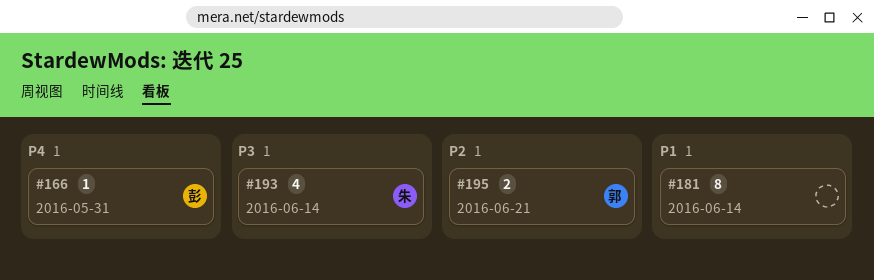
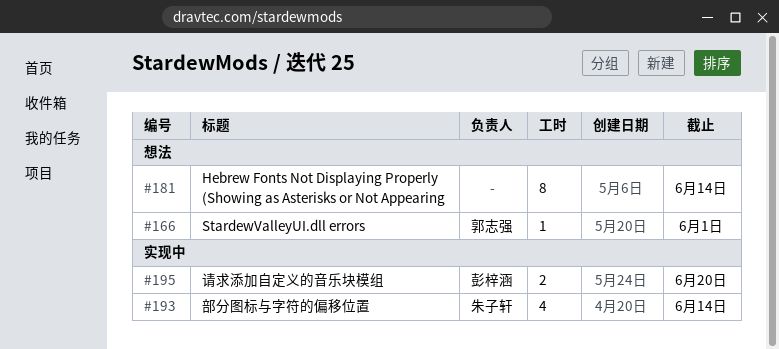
#166, owner: 彭梓涵 -> 郭志强
#166, due: May 31 -> Jun 1
#195, owner: 郭志强 -> 彭梓涵
#195, due: Jun 21 -> Jun 20

